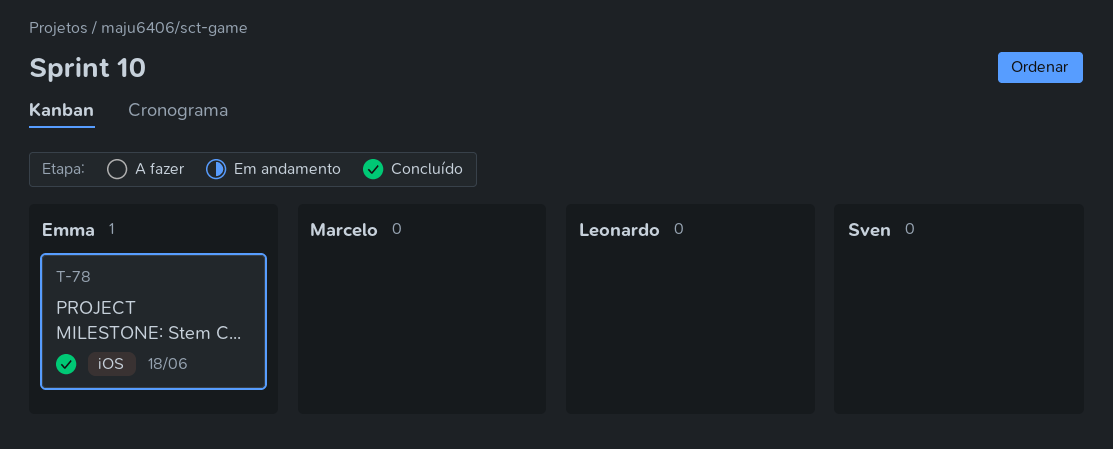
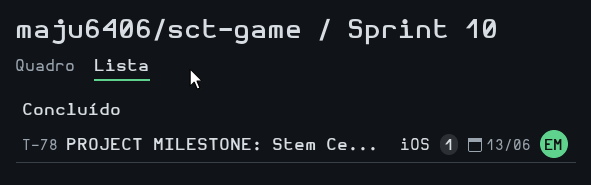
T-78, due: Jun 18 -> Jun 13

